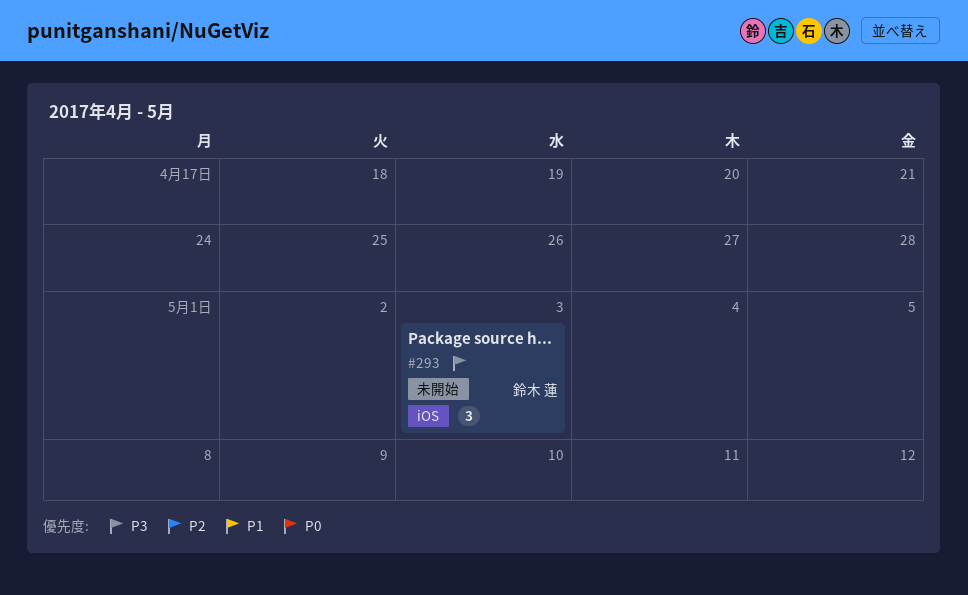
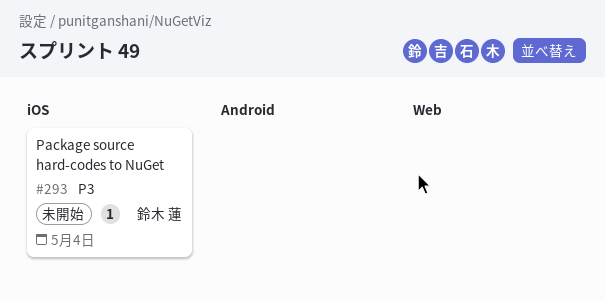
#293, estimate: 3 -> 1
#293, due: May 3 -> May 4

